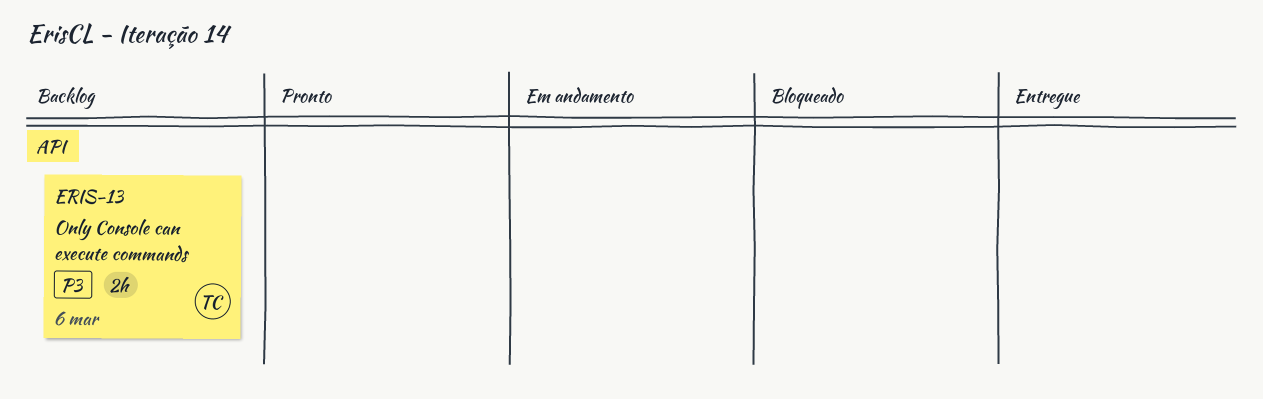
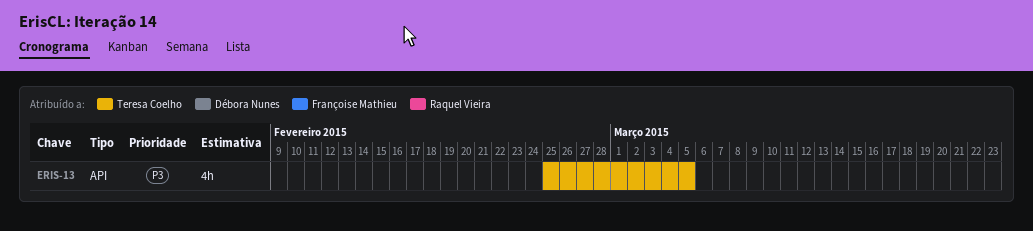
ERIS-13, estimate: 2h -> 4h
ERIS-13, due: Mar 6 -> Mar 5

